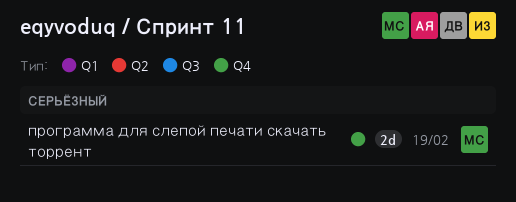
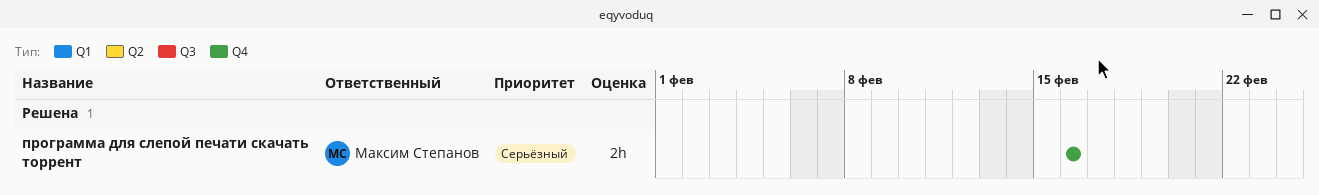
программа для слепой печати скачать торрент, estimate: 2d -> 2h
программа для слепой печати скачать торрент, due: Feb 19 -> Feb 16

